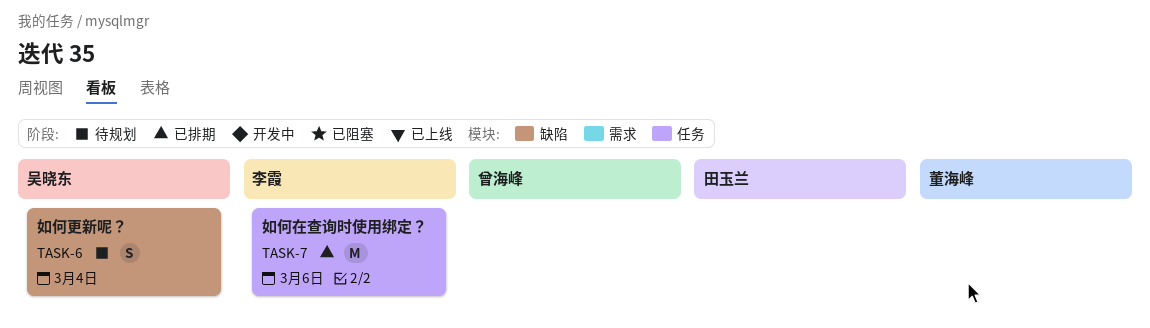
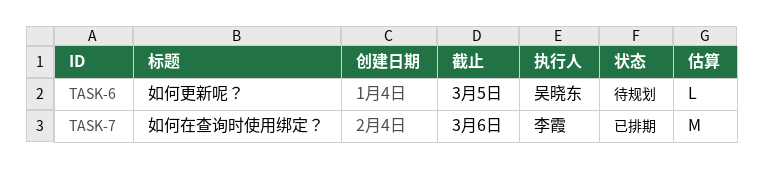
TASK-6, estimate: S -> L
TASK-6, due: Mar 4 -> Mar 5

